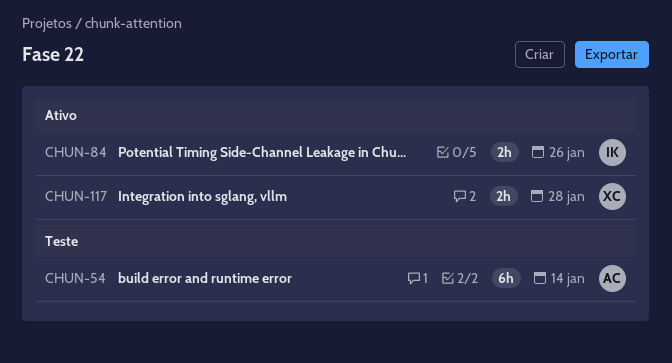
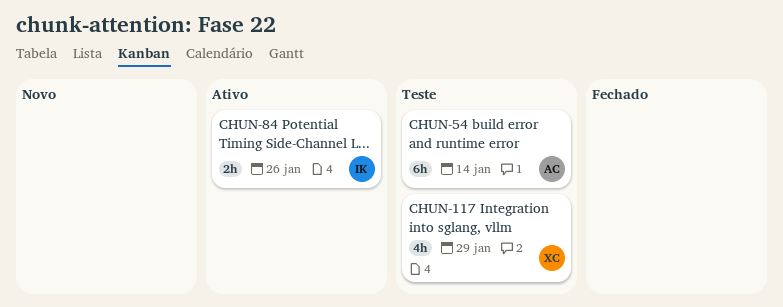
CHUN-117, status: Ativo -> Teste
CHUN-117, estimate: 2h -> 4h
CHUN-117, due: Jan 28 -> Jan 29

